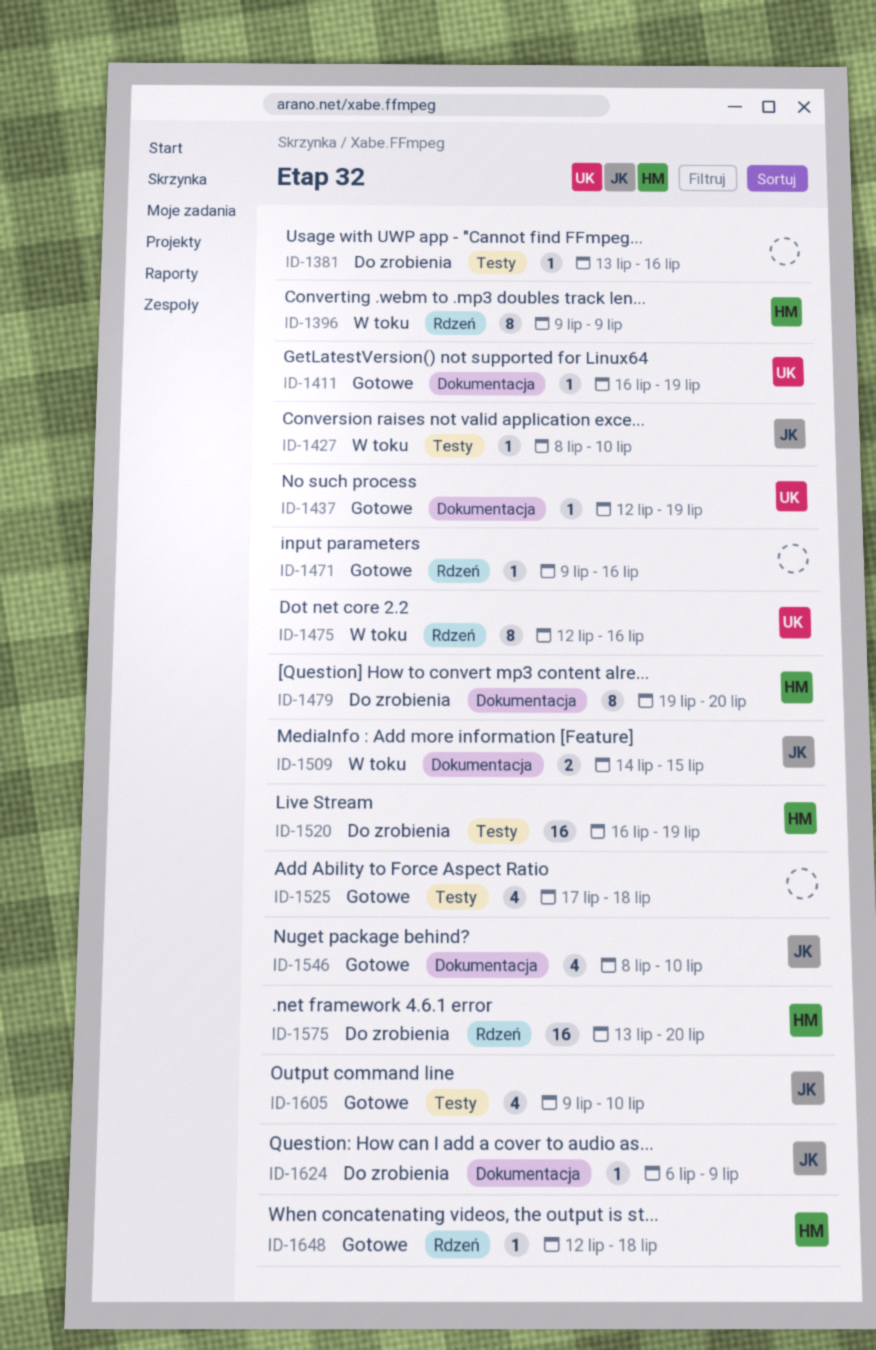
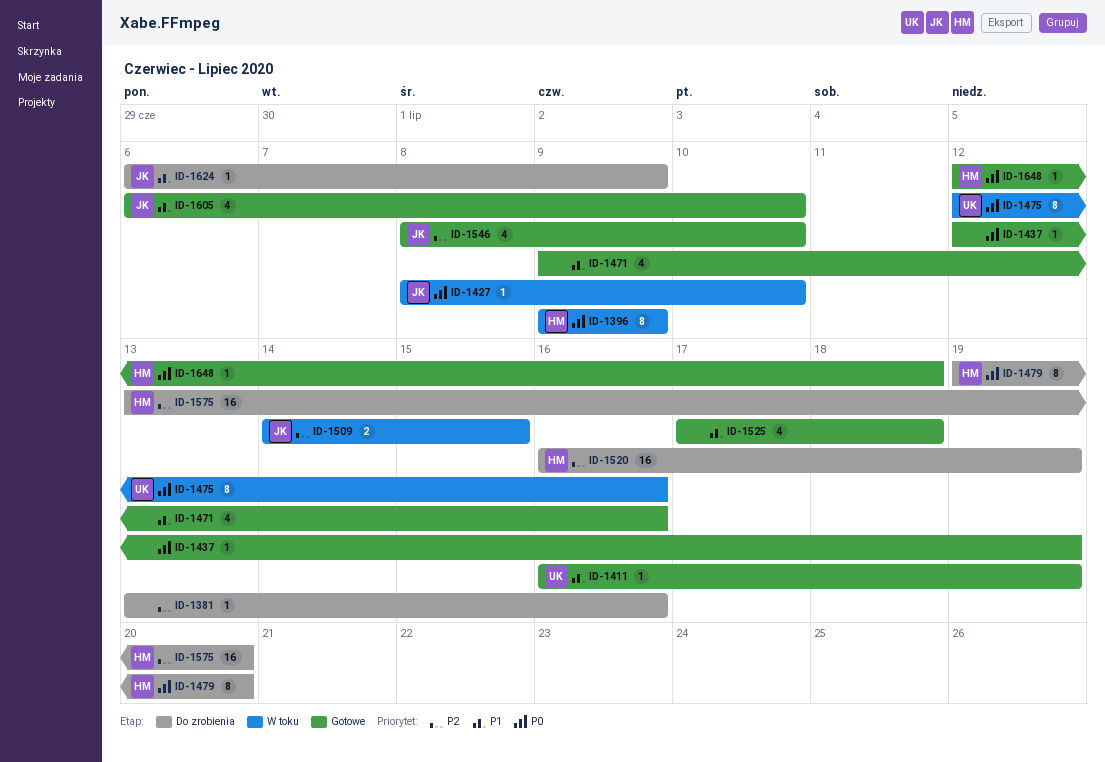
ID-1437, owner: UK -> none
ID-1471, estimate: 1 -> 4
ID-1605, start: Jul 9 -> Jul 6

